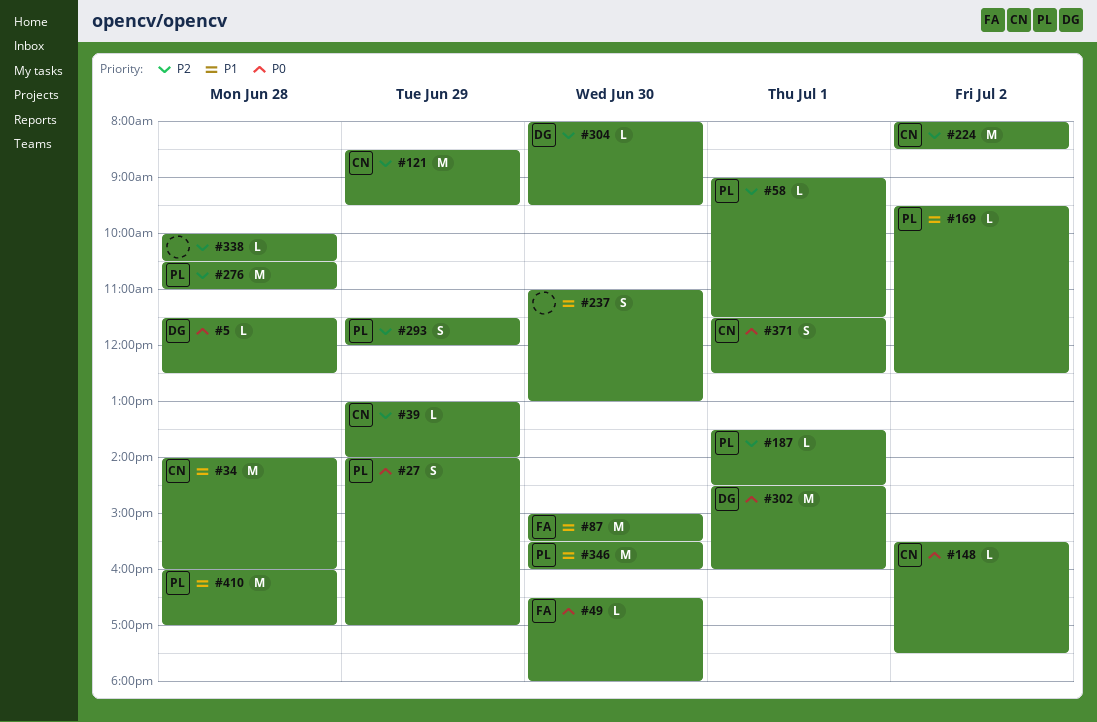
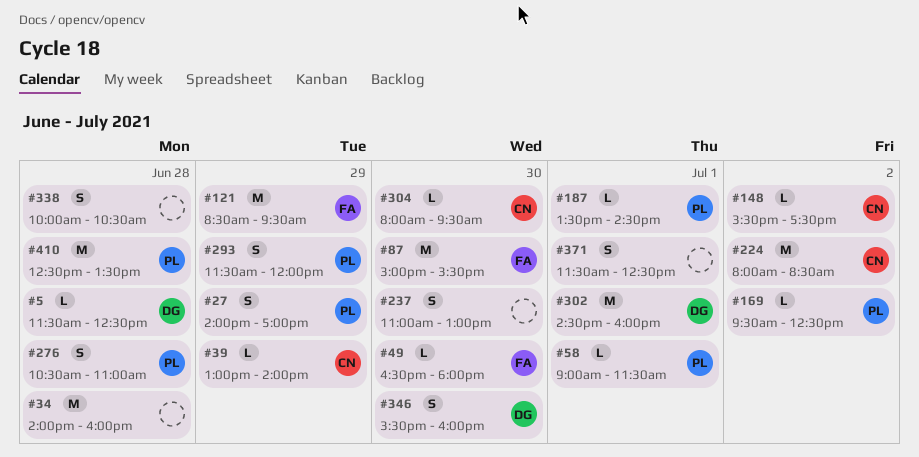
#34, owner: CN -> none
#121, owner: CN -> FA
#276, estimate: M -> S
#304, owner: DG -> CN
#338, estimate: L -> S
#346, owner: PL -> DG
#346, estimate: M -> S
#371, owner: CN -> none
#410, begins: 16:00 -> 12:30
#410, ends: 17:00 -> 13:30

